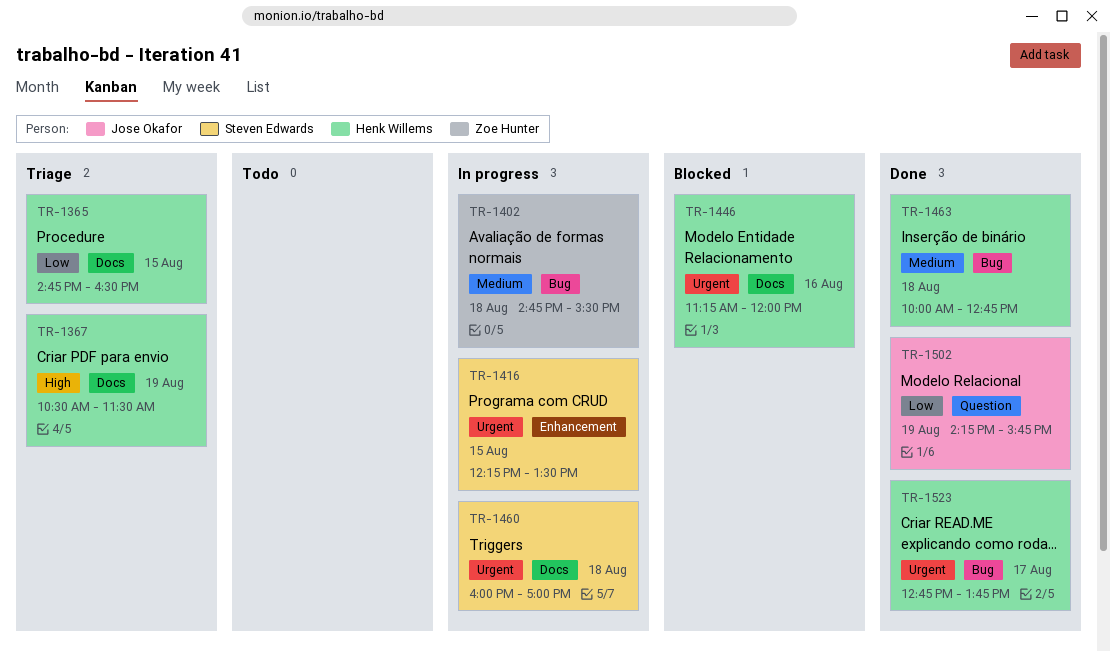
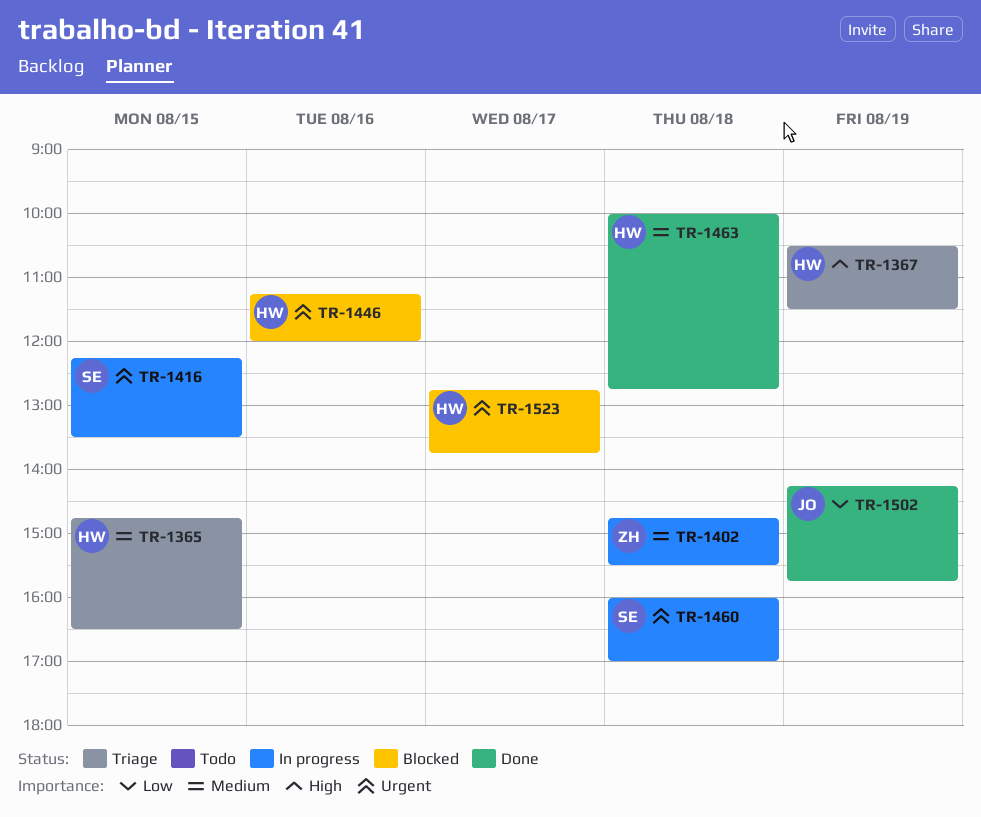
TR-1365, priority: Low -> Medium
TR-1523, status: Done -> Blocked

